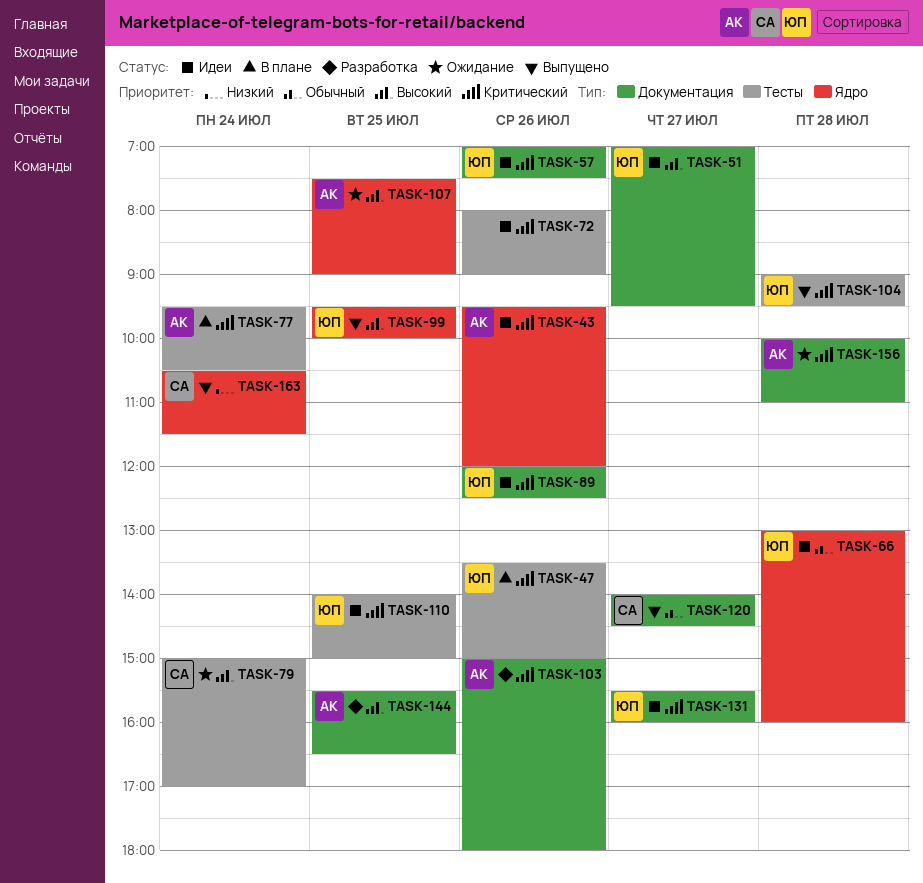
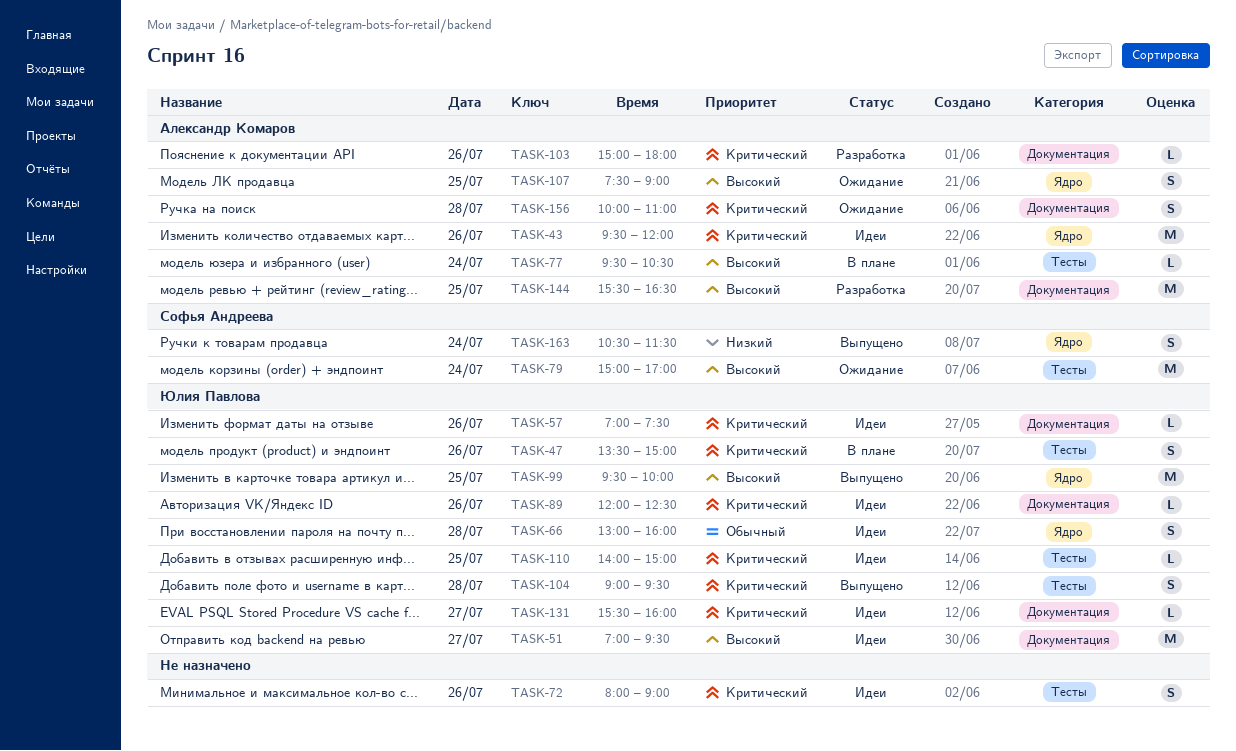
TASK-77, priority: Критический -> Высокий
TASK-120: present -> none

